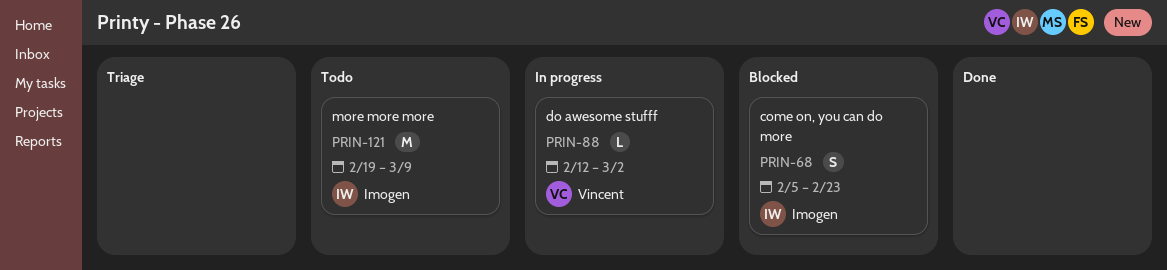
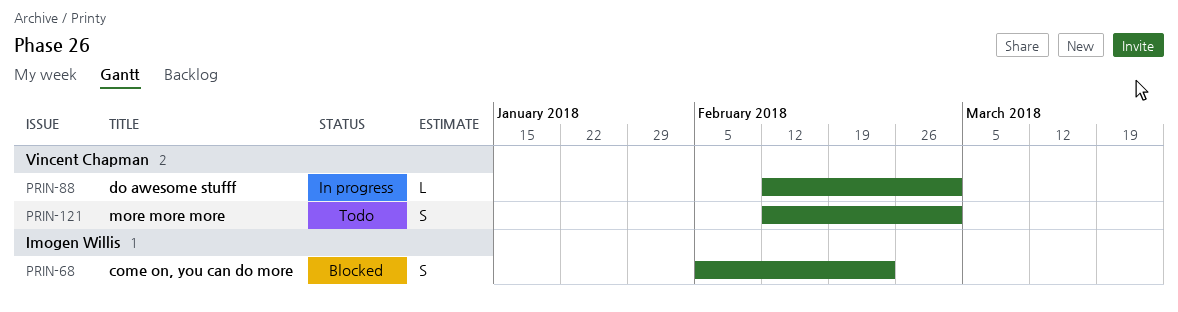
PRIN-121, owner: Imogen Willis -> Vincent Chapman
PRIN-121, estimate: M -> S
PRIN-121, start: Feb 19 -> Feb 12
PRIN-121, due: Mar 9 -> Mar 2

